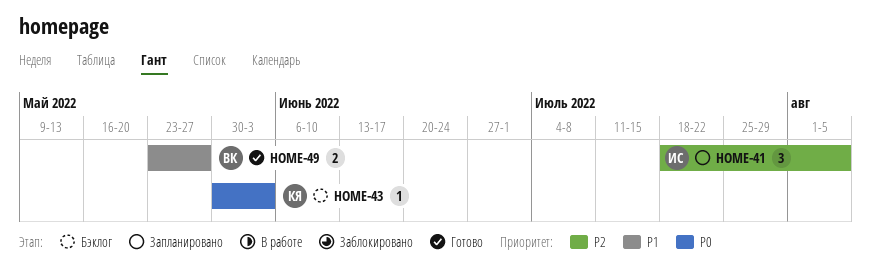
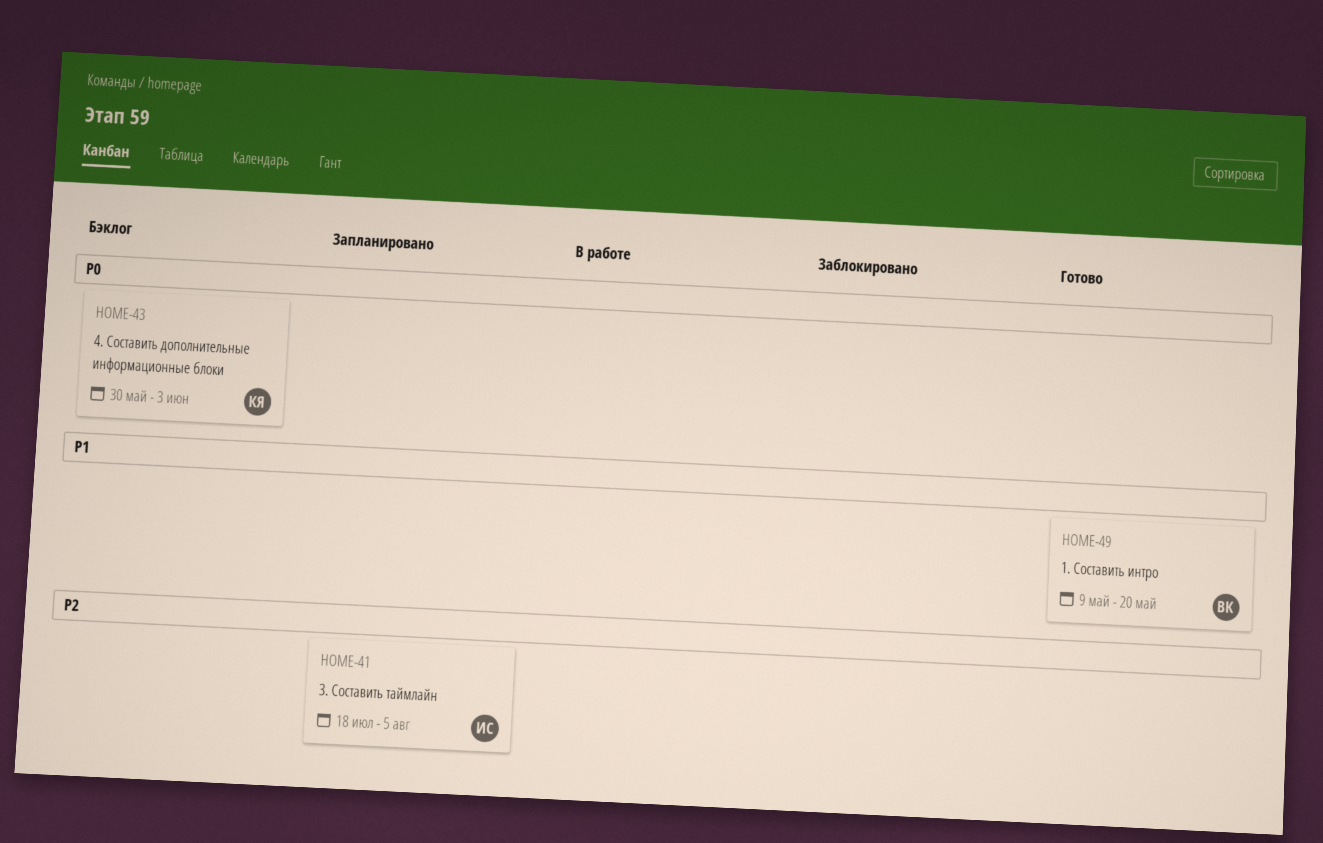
HOME-49, start: May 23 -> May 9
HOME-49, due: May 27 -> May 20

